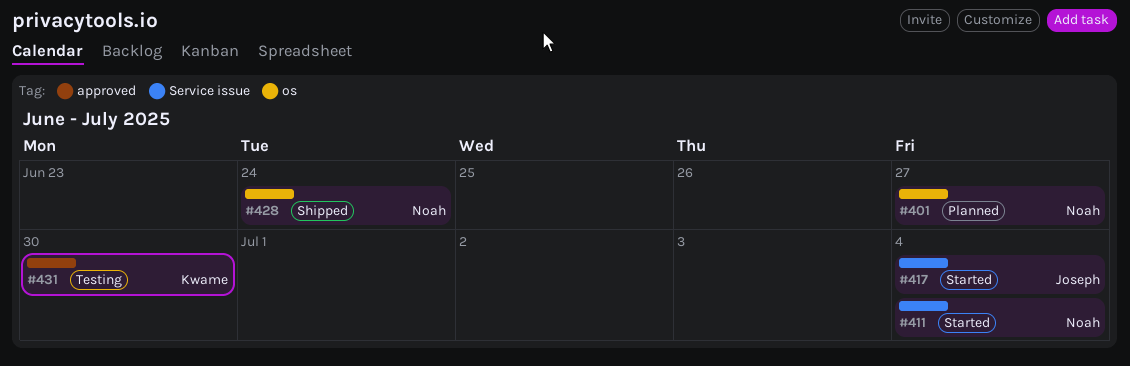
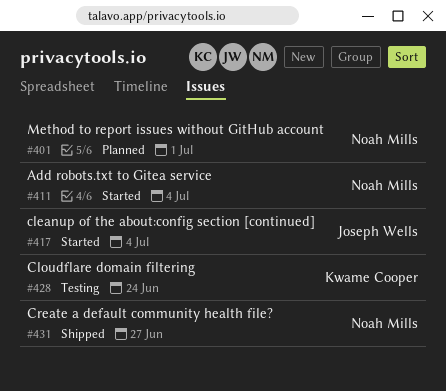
#401, due: Jun 27 -> Jul 1
#428, status: Shipped -> Testing
#428, owner: Noah Mills -> Kwame Cooper
#431, status: Testing -> Shipped
#431, owner: Kwame Cooper -> Noah Mills
#431, due: Jun 30 -> Jun 27

